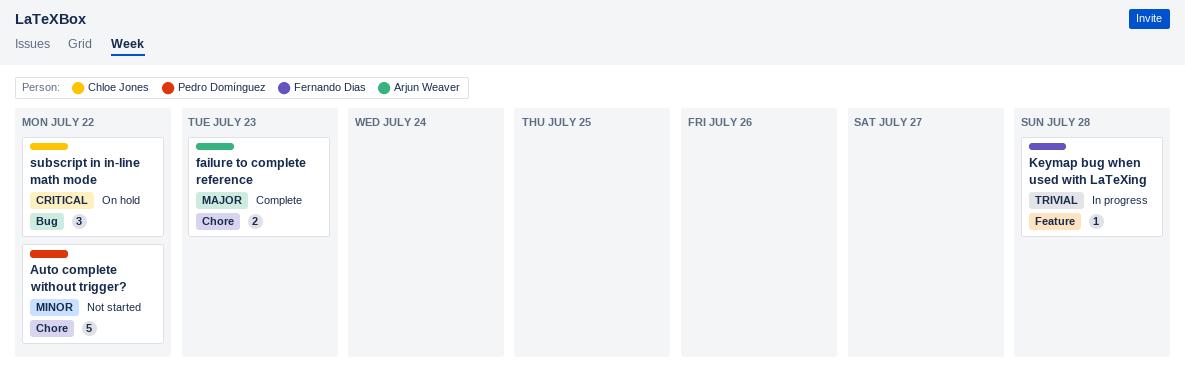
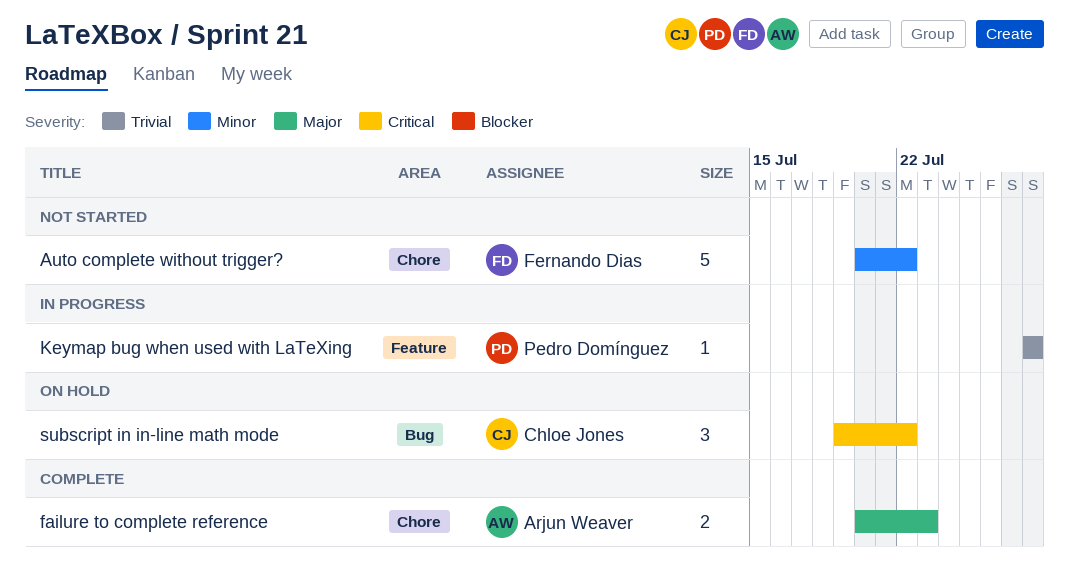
Auto complete without trigger?, owner: Pedro Domínguez -> Fernando Dias
Keymap bug when used with LaTeXing, owner: Fernando Dias -> Pedro Domínguez

